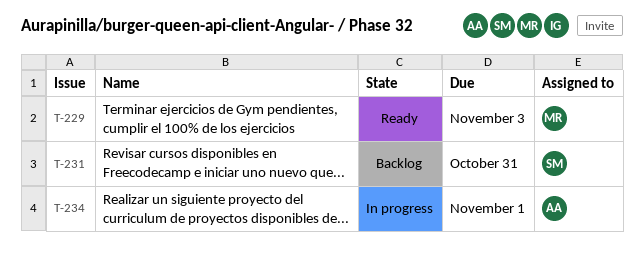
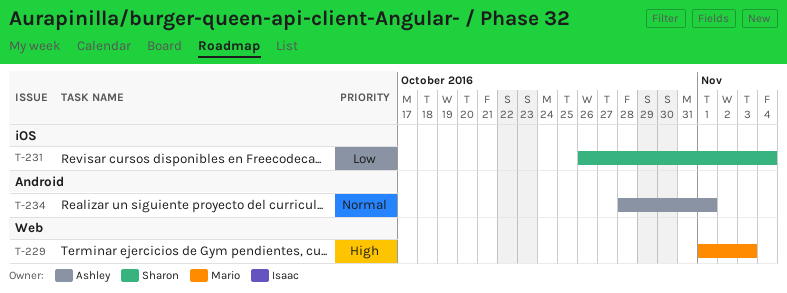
T-231, due: Oct 31 -> Nov 4

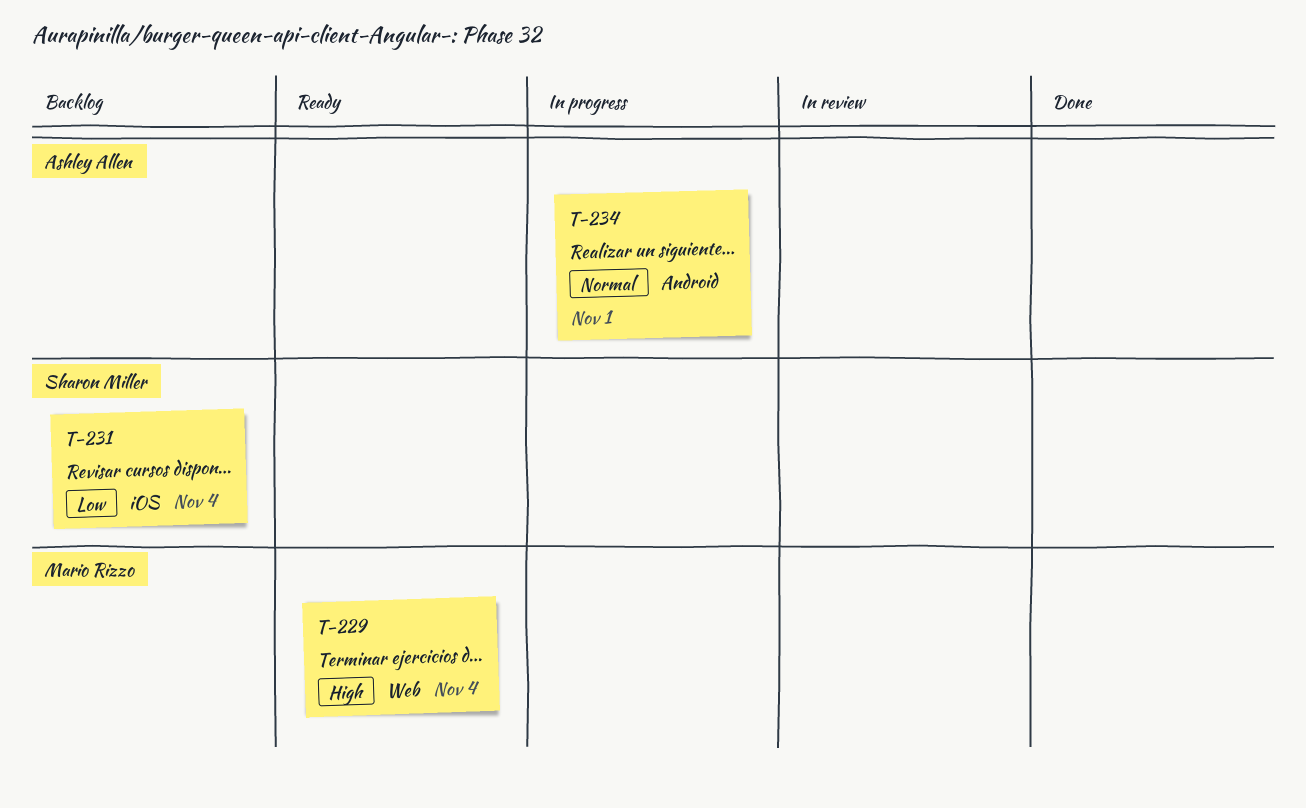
T-229, due: Nov 3 -> Nov 4

